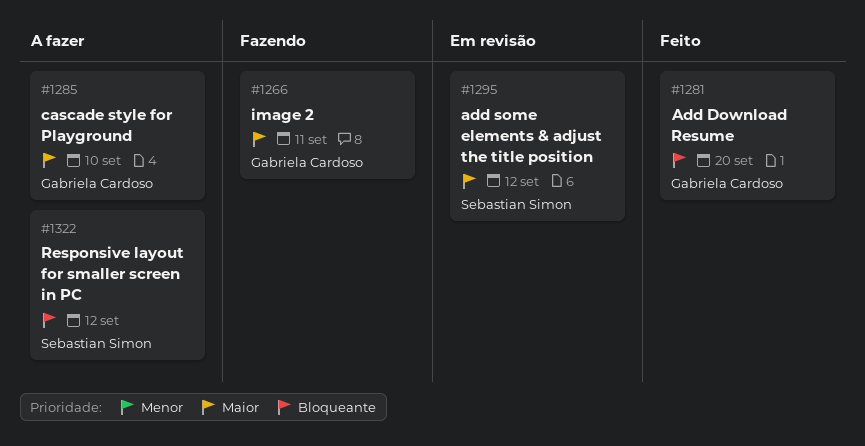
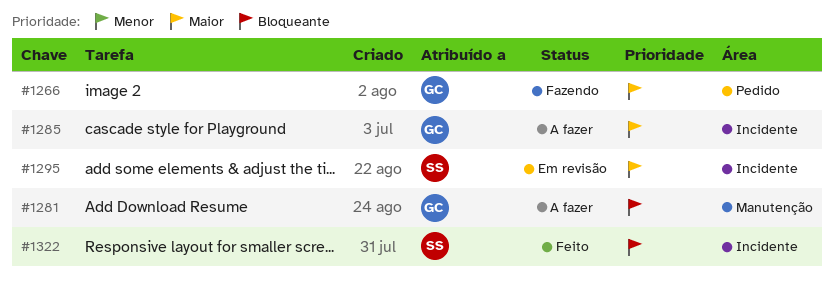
#1281, status: Feito -> A fazer
#1322, status: A fazer -> Feito

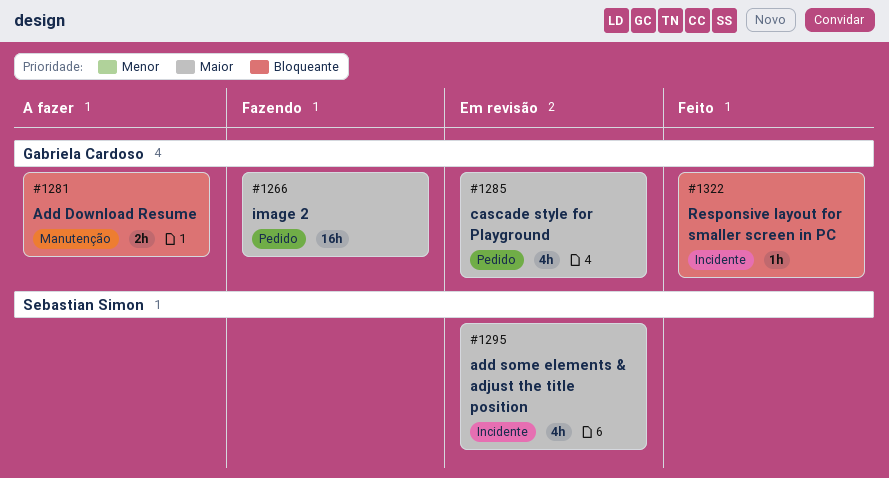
#1285, status: A fazer -> Em revisão
#1285, label: Incidente -> Pedido
#1322, owner: Sebastian Simon -> Gabriela Cardoso

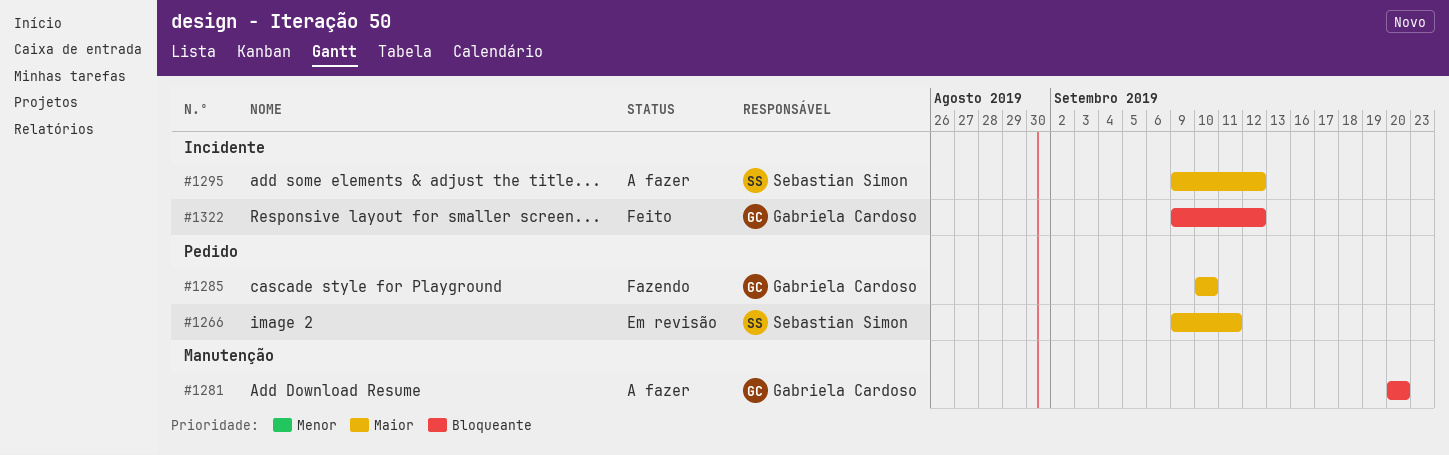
#1266, status: Fazendo -> Em revisão
#1266, owner: Gabriela Cardoso -> Sebastian Simon
#1285, status: Em revisão -> Fazendo
#1295, status: Em revisão -> A fazer

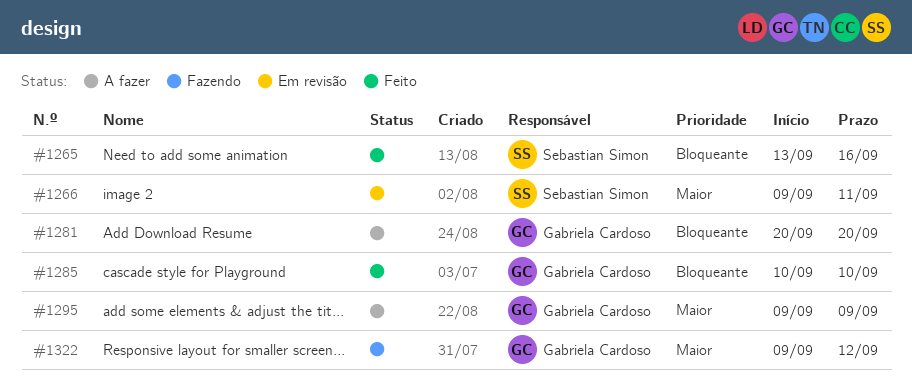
#1265: none -> present
#1285, status: Fazendo -> Feito
#1285, priority: Maior -> Bloqueante
#1295, owner: Sebastian Simon -> Gabriela Cardoso
#1295, due: Sep 12 -> Sep 9
#1322, status: Feito -> Fazendo
#1322, priority: Bloqueante -> Maior

